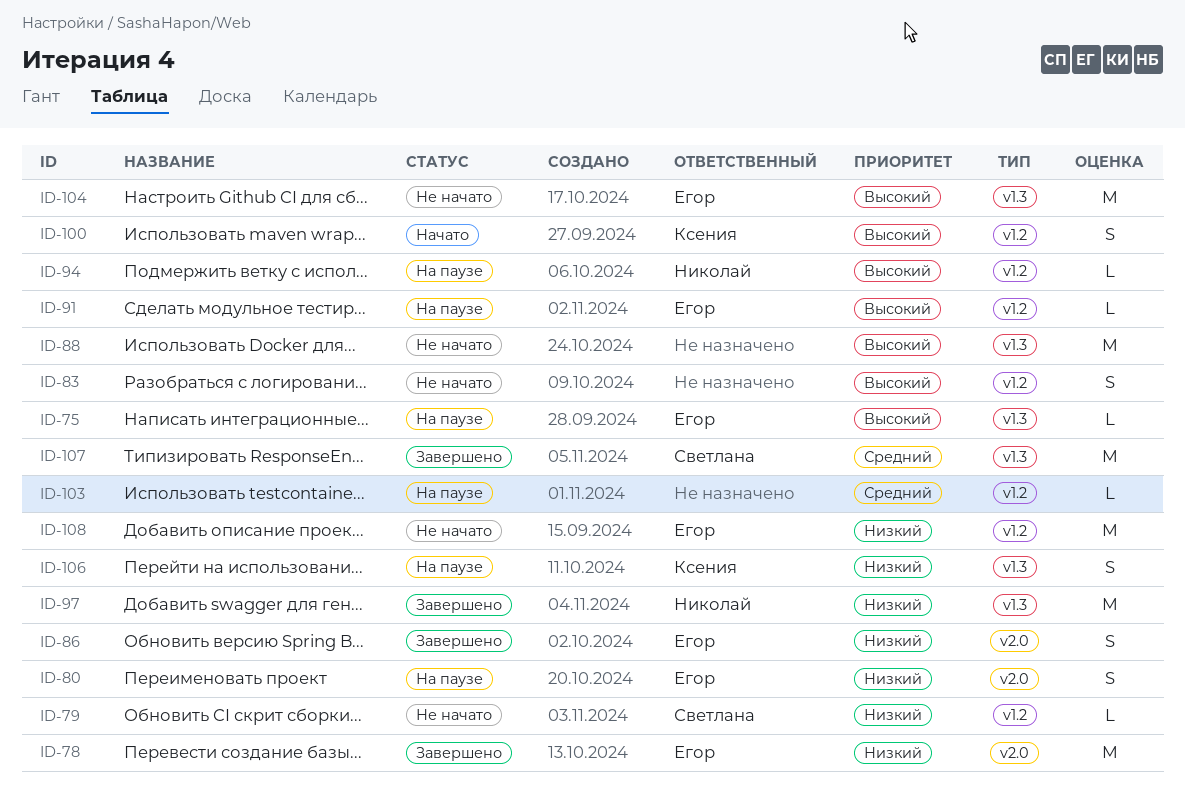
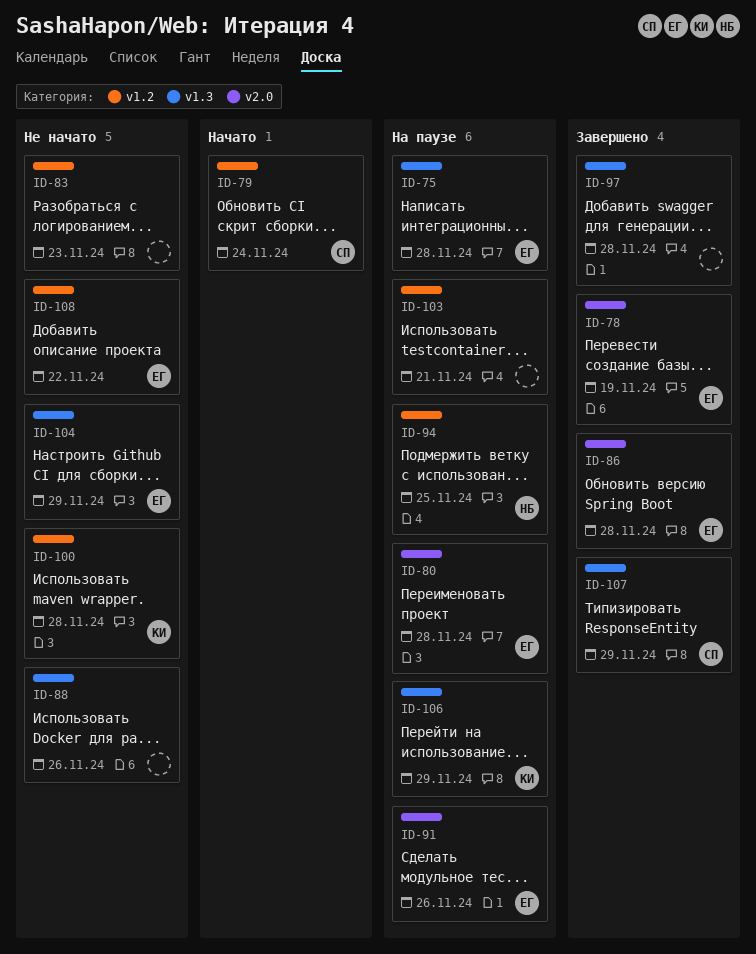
ID-79, status: Не начато -> Начато
ID-91, label: v1.2 -> v2.0
ID-97, owner: Николай -> none
ID-100, status: Начато -> Не начато

